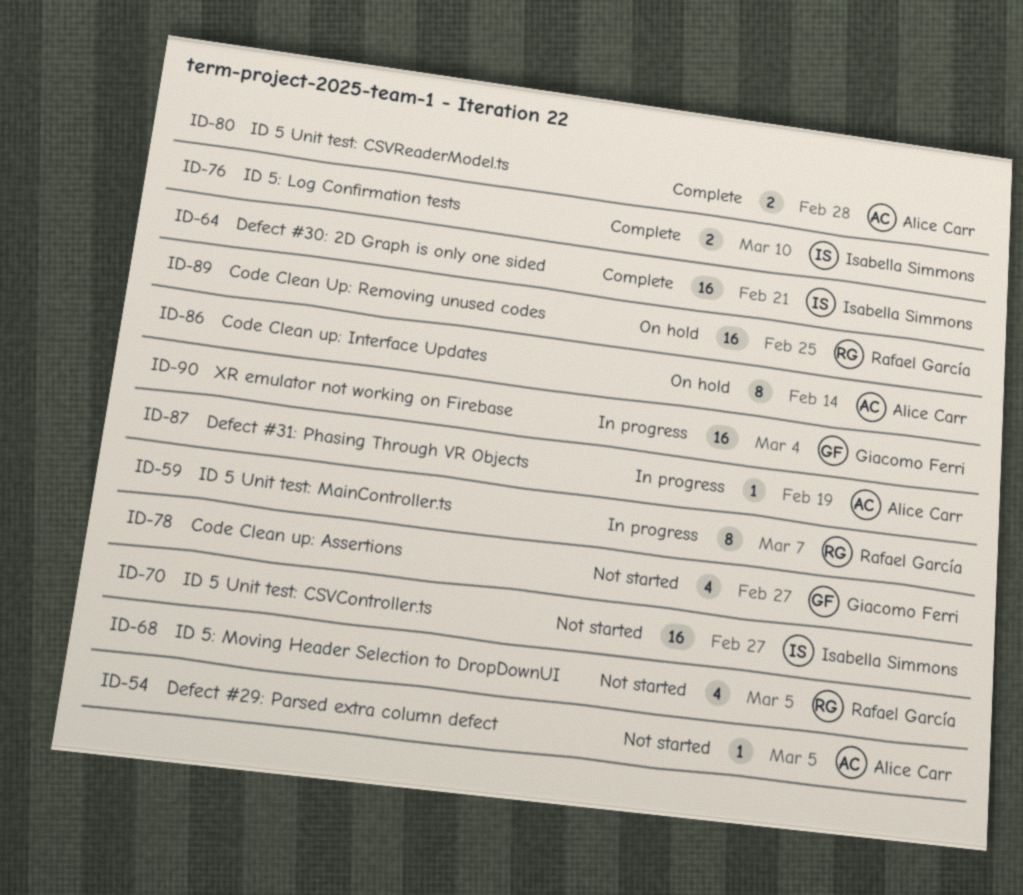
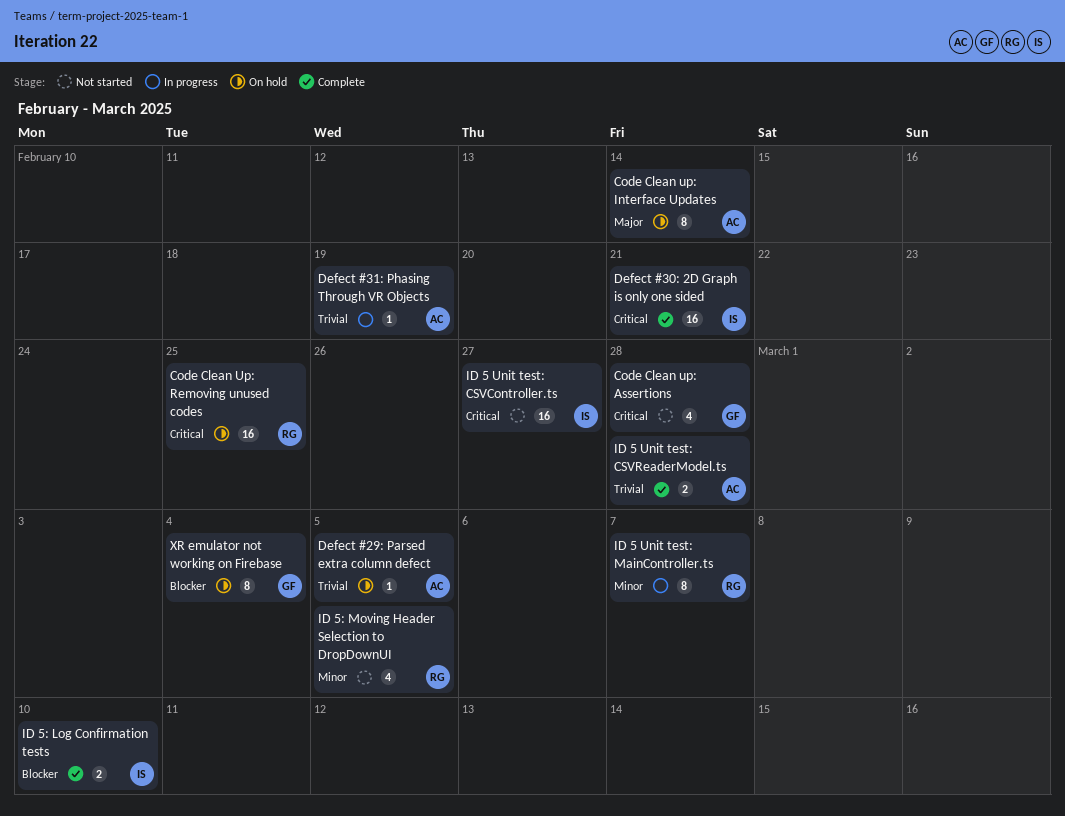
Code Clean up: Assertions, due: Feb 27 -> Feb 28
Defect #29: Parsed extra column defect, status: Not started -> On hold
XR emulator not working on Firebase, status: In progress -> On hold
XR emulator not working on Firebase, estimate: 16 -> 8

